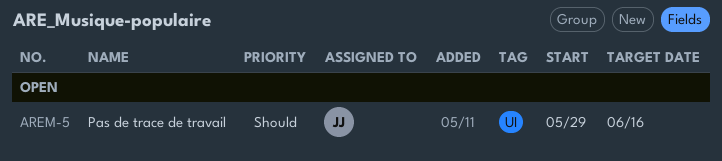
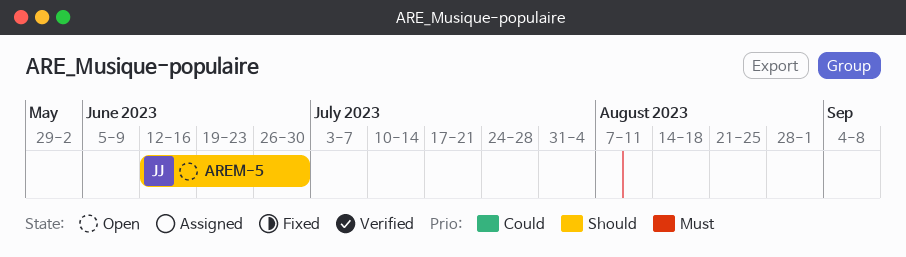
AREM-5, start: May 29 -> Jun 12
AREM-5, due: Jun 16 -> Jun 30

